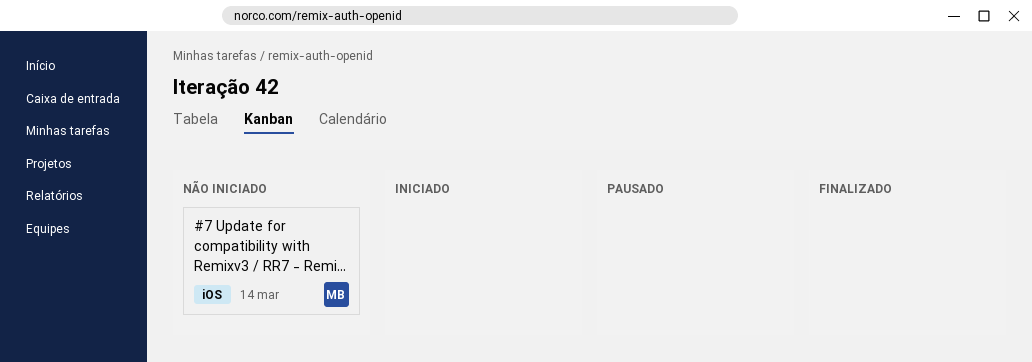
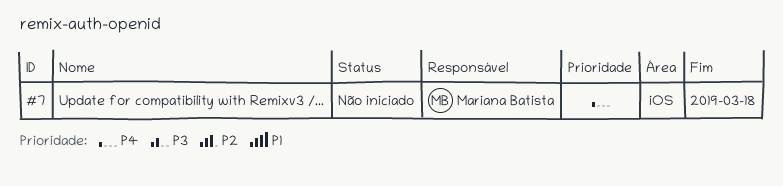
#7, due: Mar 14 -> Mar 18

